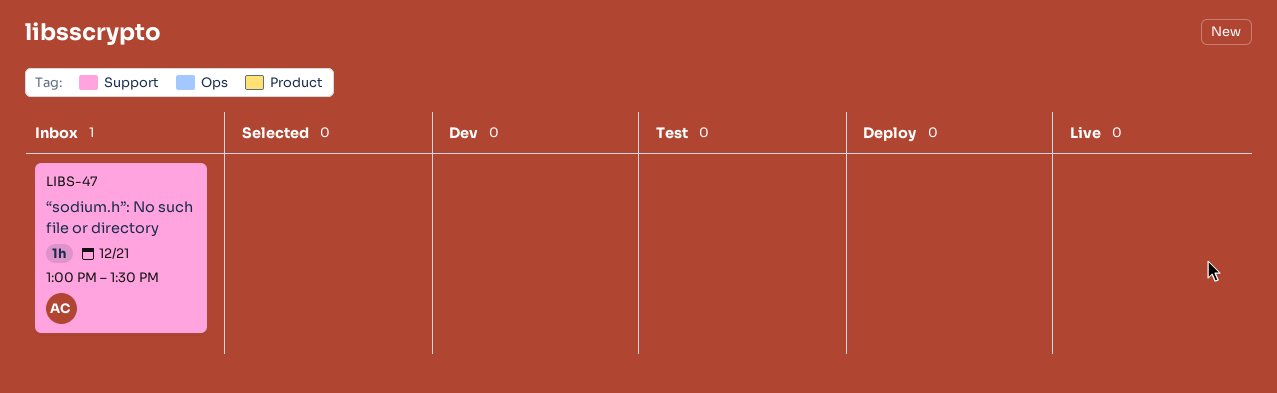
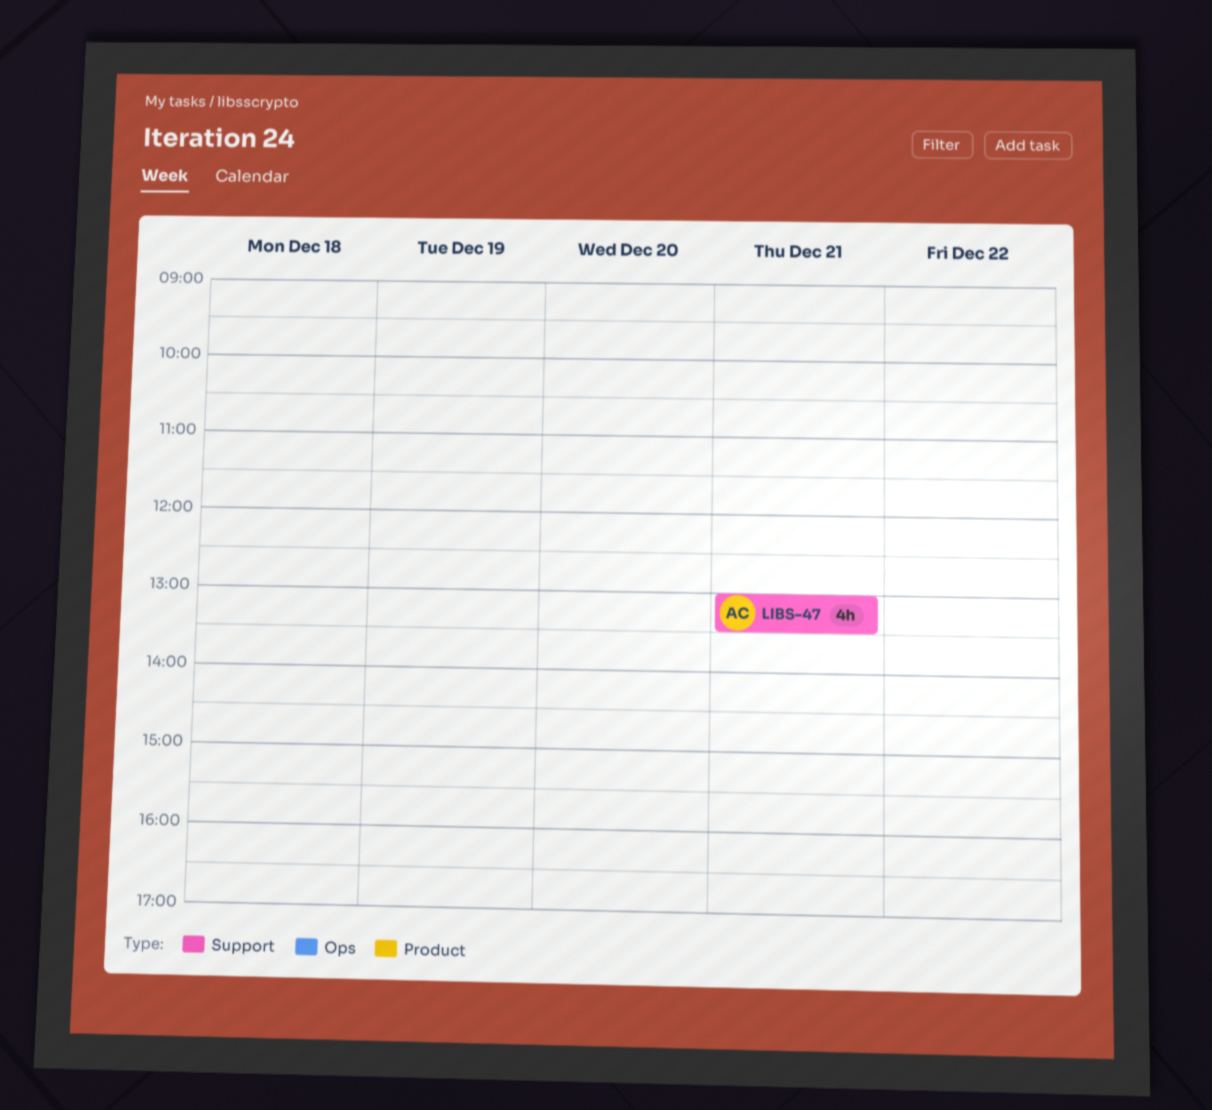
LIBS-47, estimate: 1h -> 4h

